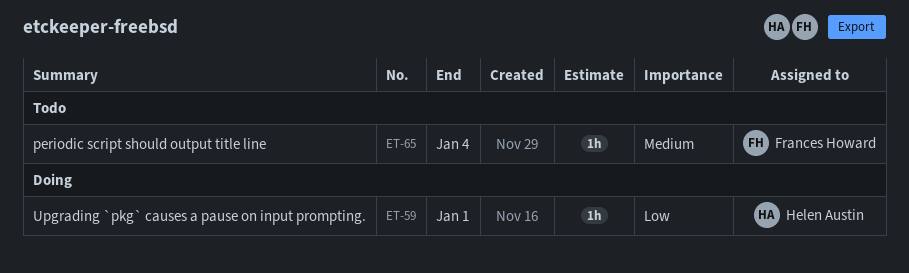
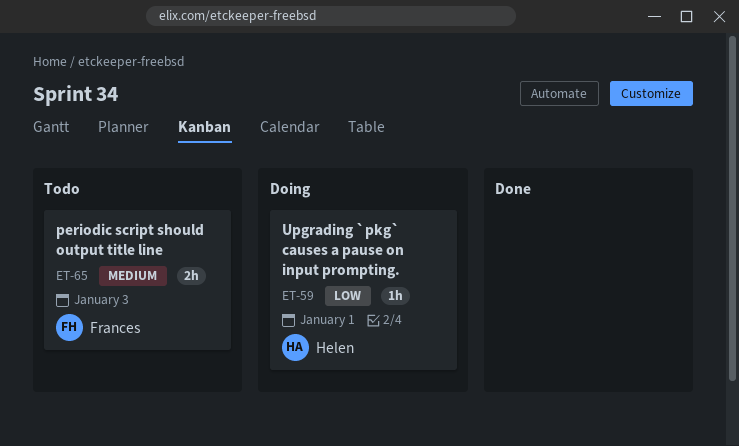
ET-65, estimate: 1h -> 2h
ET-65, due: Jan 4 -> Jan 3

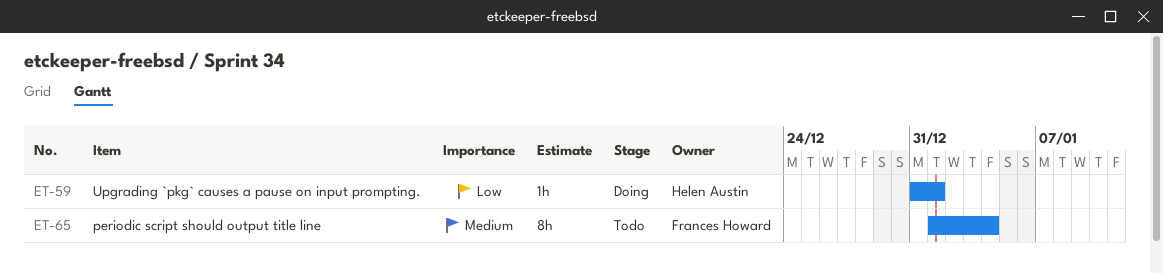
ET-65, estimate: 2h -> 8h
ET-65, due: Jan 3 -> Jan 4

